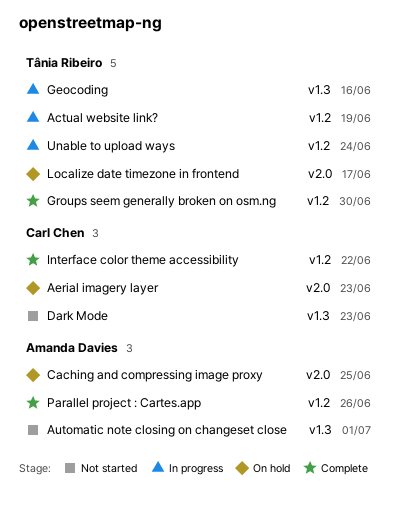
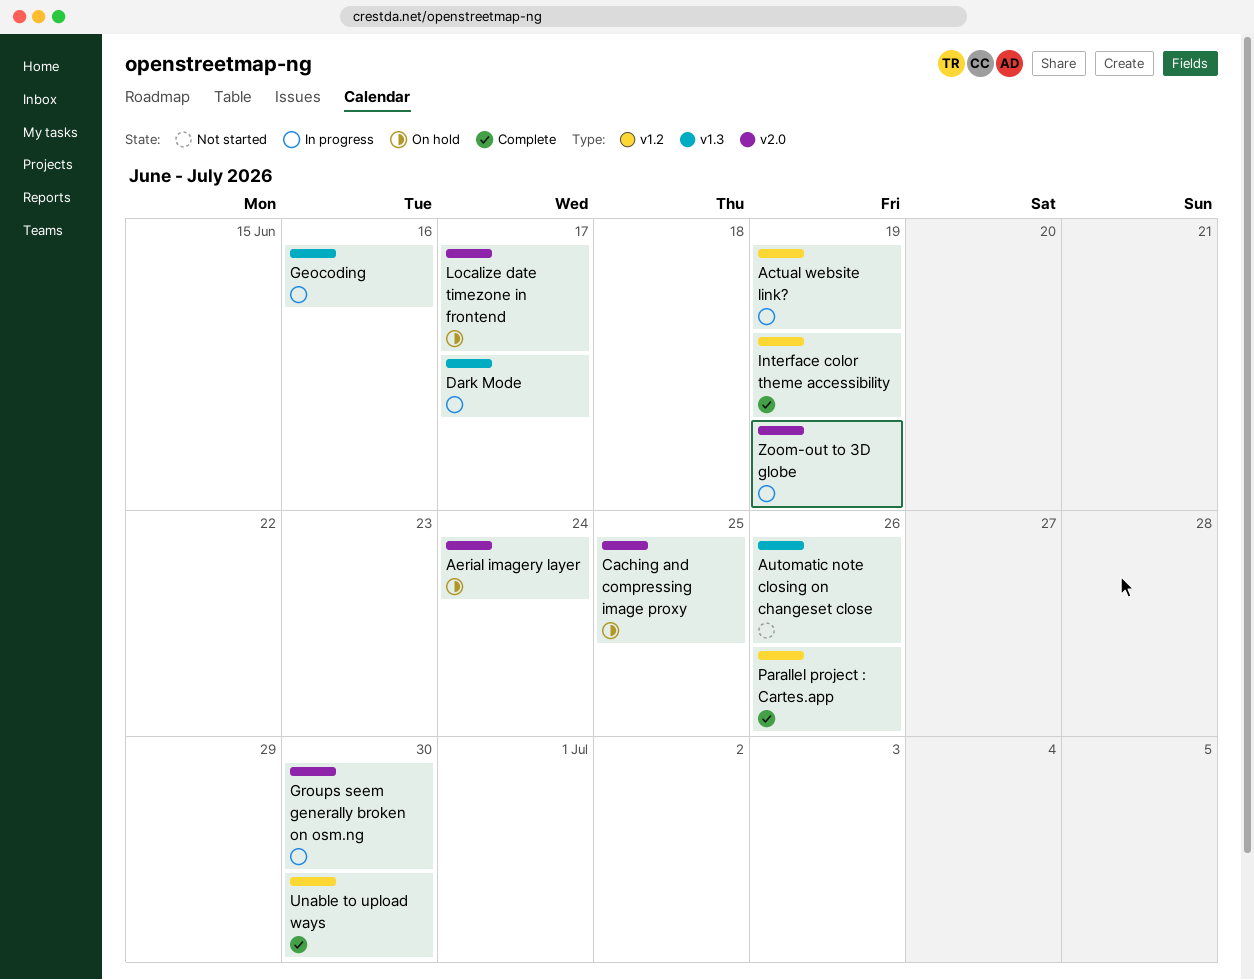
Aerial imagery layer, due: Jun 23 -> Jun 24
Automatic note closing on changeset close, due: Jul 1 -> Jun 26
Dark Mode, status: Not started -> In progress
Dark Mode, due: Jun 23 -> Jun 17
Groups seem generally broken on osm.ng, status: Complete -> In progress
Groups seem generally broken on osm.ng, label: v1.2 -> v2.0
Interface color theme accessibility, due: Jun 22 -> Jun 19
Unable to upload ways, status: In progress -> Complete
Unable to upload ways, due: Jun 24 -> Jun 30
Zoom-out to 3D globe: none -> present

